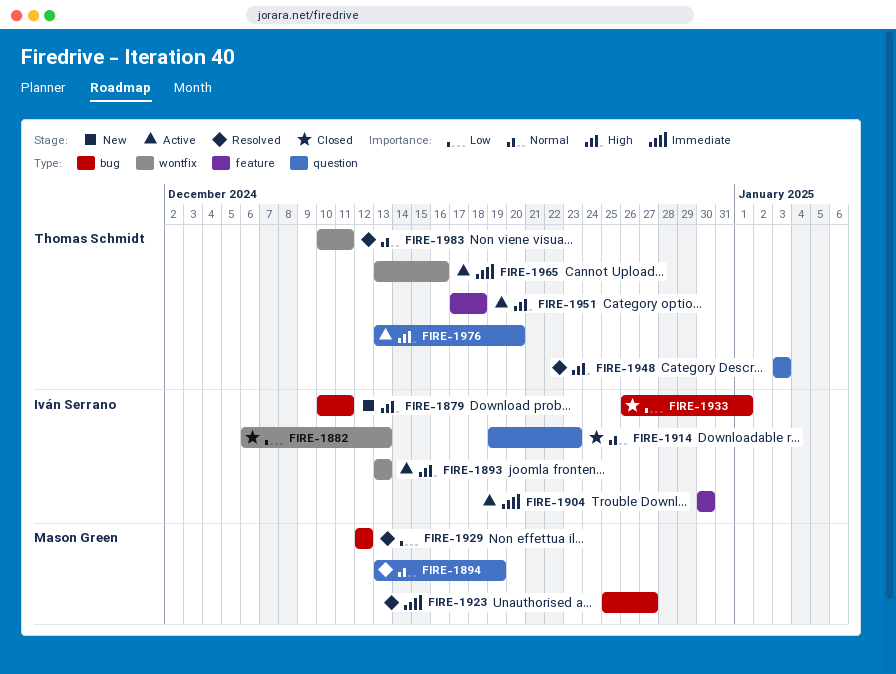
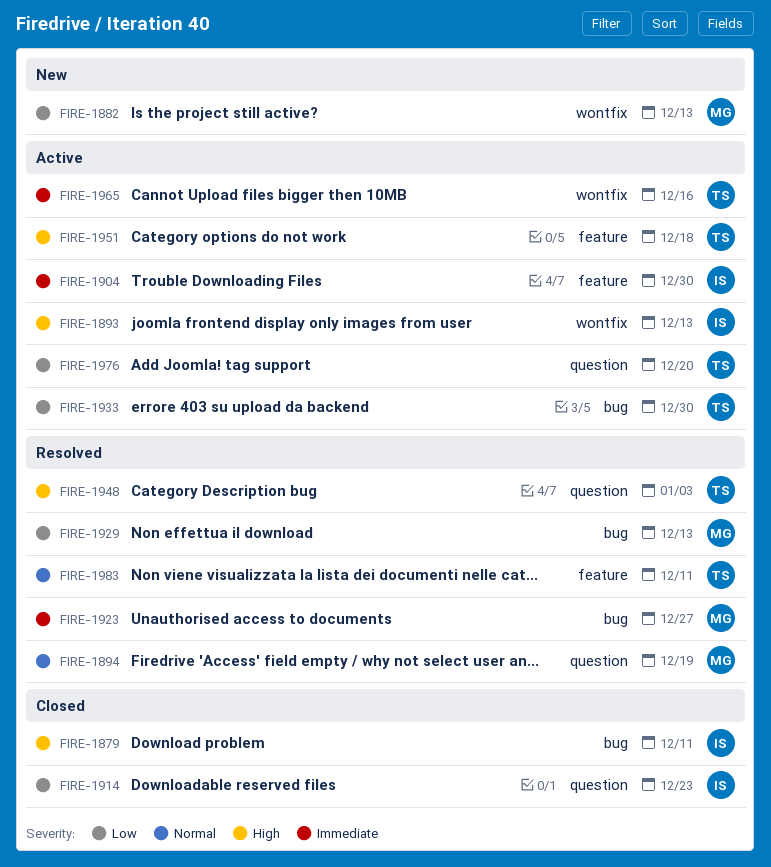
FIRE-1879, status: New -> Closed
FIRE-1882, status: Closed -> New
FIRE-1882, owner: Iván Serrano -> Mason Green
FIRE-1914, priority: Normal -> Low
FIRE-1929, due: Dec 12 -> Dec 13
FIRE-1933, status: Closed -> Active
FIRE-1933, owner: Iván Serrano -> Thomas Schmidt
FIRE-1933, due: Jan 1 -> Dec 30
FIRE-1976, priority: High -> Low
FIRE-1983, label: wontfix -> feature

